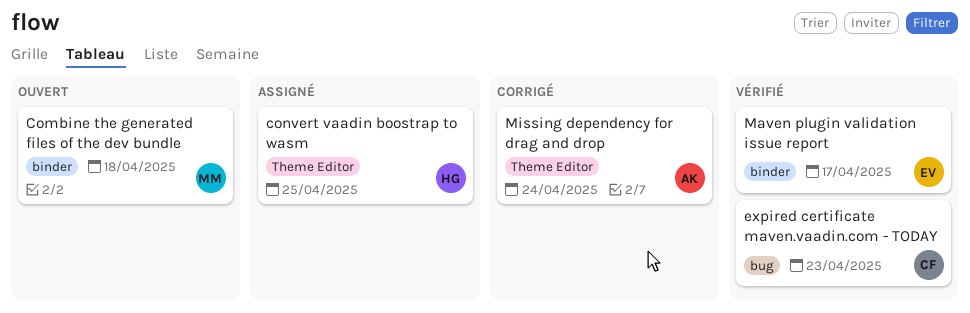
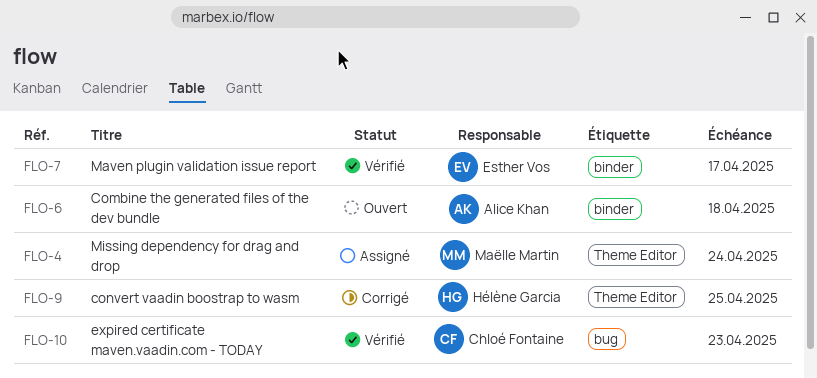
Combine the generated files of the dev bundle, owner: Maëlle Martin -> Alice Khan
convert vaadin boostrap to wasm, status: Assigné -> Corrigé
Missing dependency for drag and drop, status: Corrigé -> Assigné
Missing dependency for drag and drop, owner: Alice Khan -> Maëlle Martin

